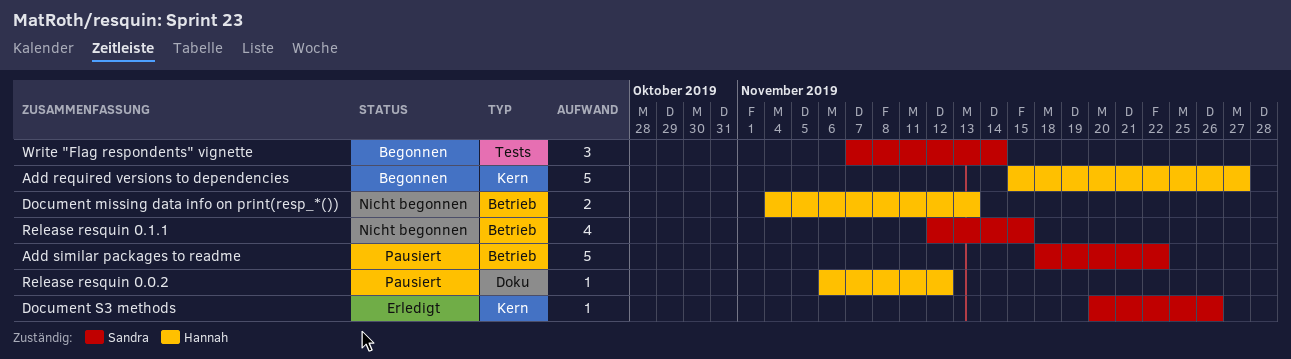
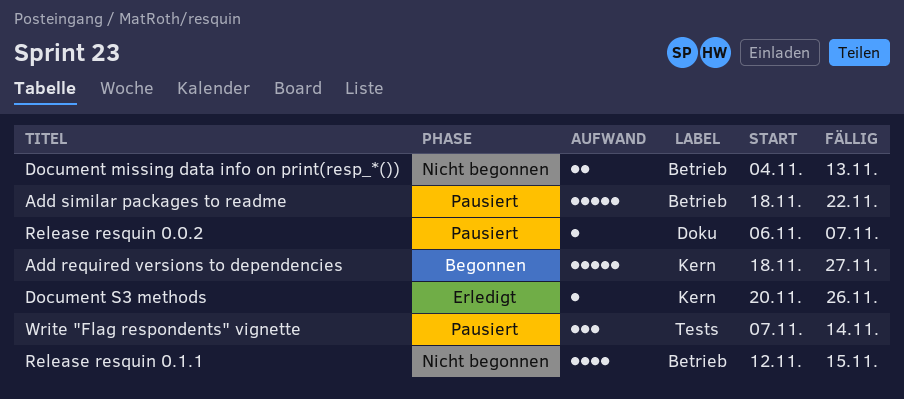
Add required versions to dependencies, start: Nov 15 -> Nov 18
Release resquin 0.0.2, due: Nov 12 -> Nov 7
Write "Flag respondents" vignette, status: Begonnen -> Pausiert

